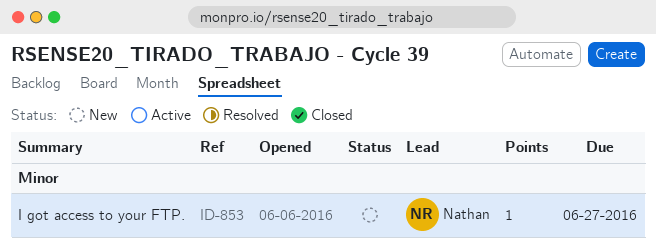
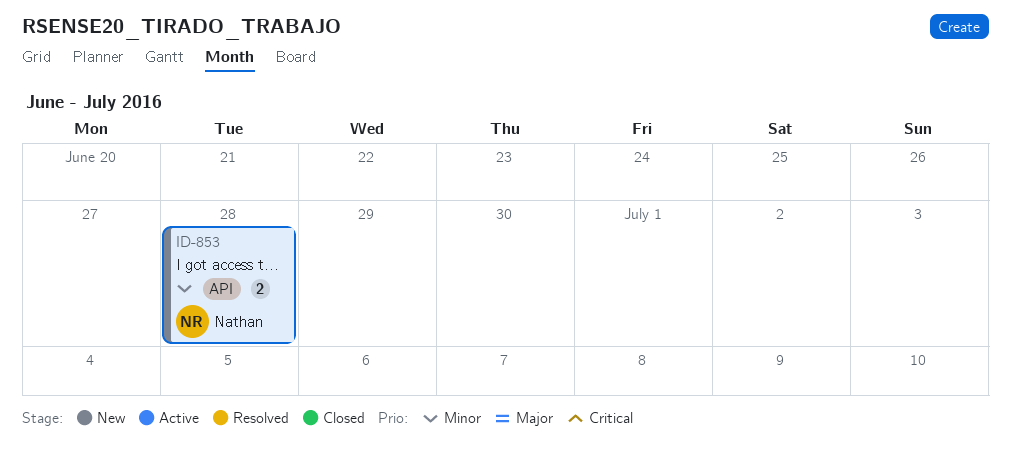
ID-853, estimate: 1 -> 2
ID-853, due: Jun 27 -> Jun 28

